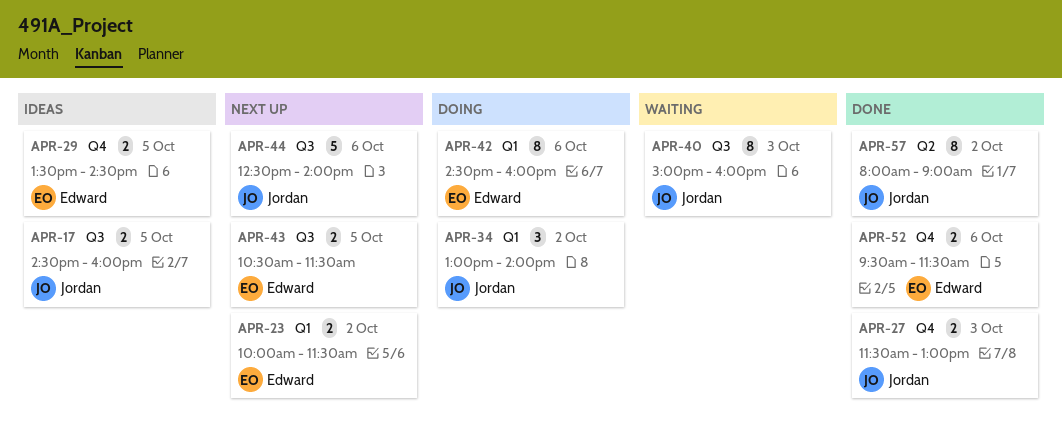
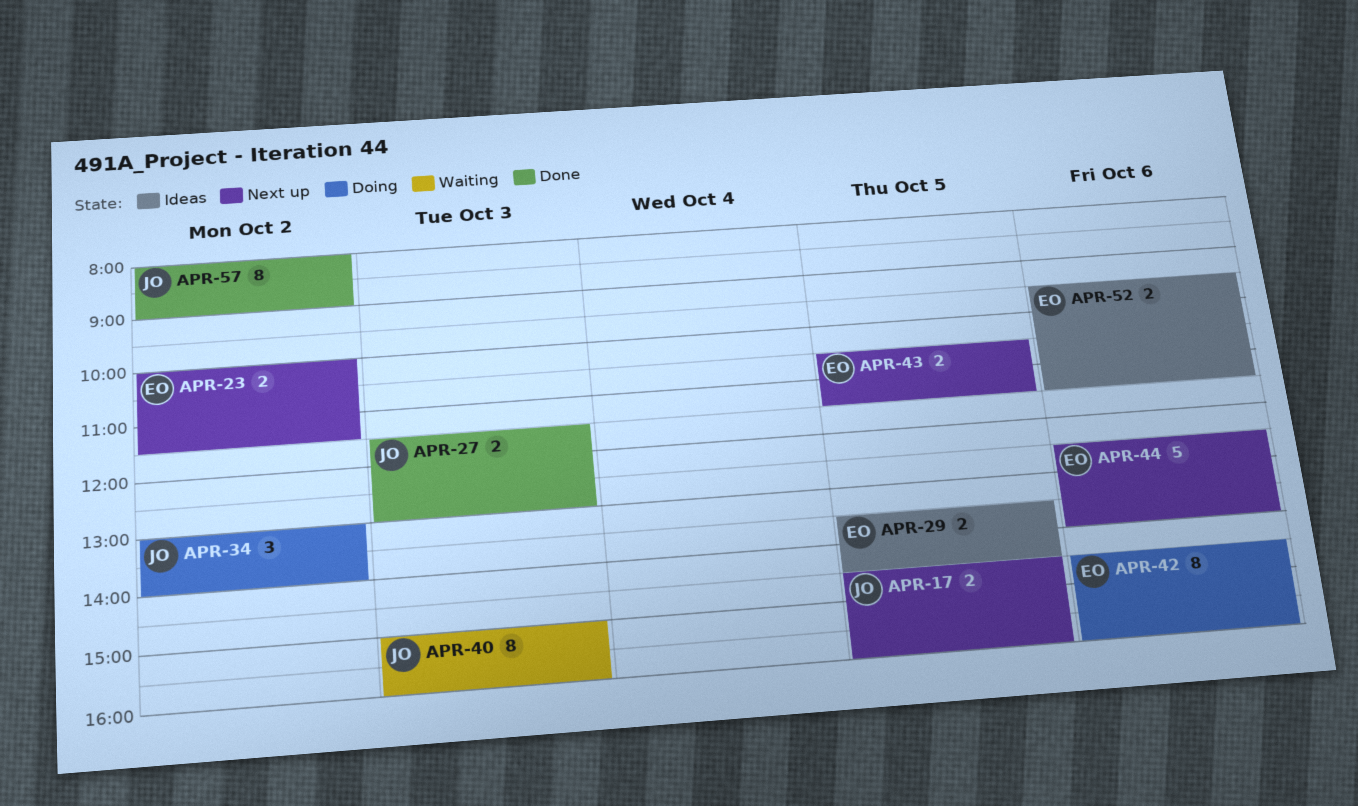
APR-17, status: Ideas -> Next up
APR-44, owner: Jordan -> Edward
APR-52, status: Done -> Ideas

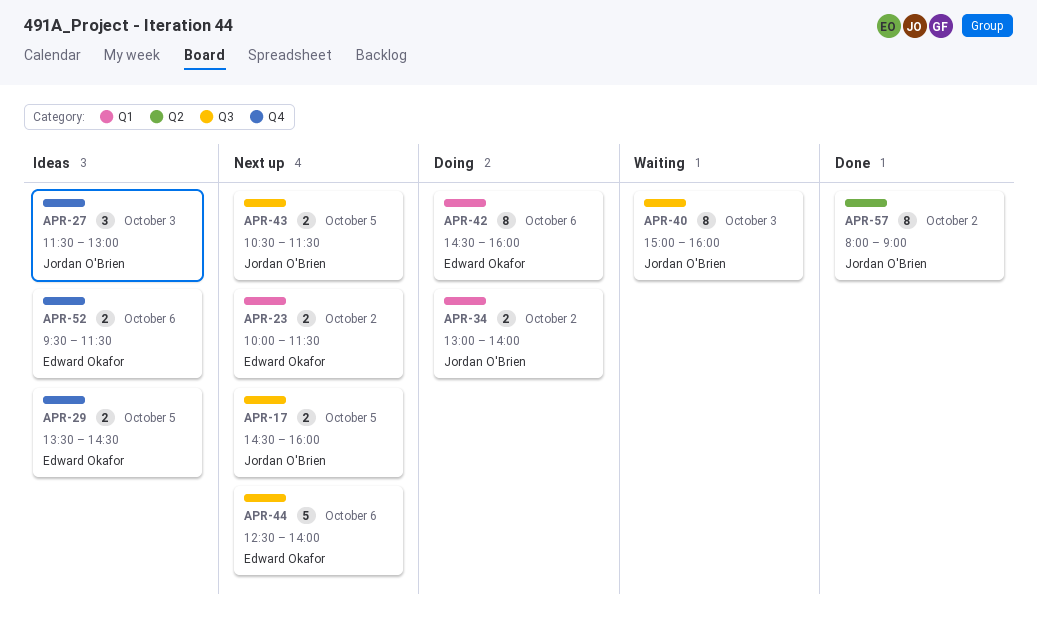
APR-27, status: Done -> Ideas
APR-27, estimate: 2 -> 3
APR-34, estimate: 3 -> 2
APR-43, owner: Edward Okafor -> Jordan O'Brien

